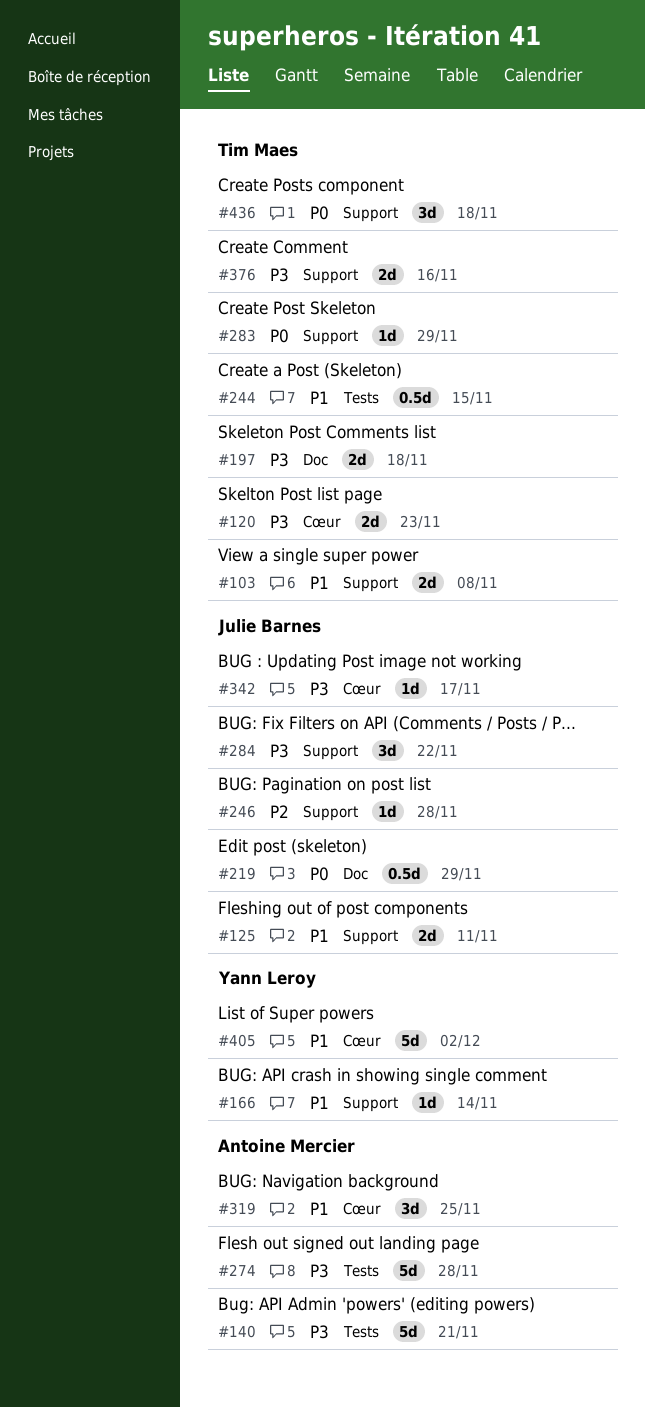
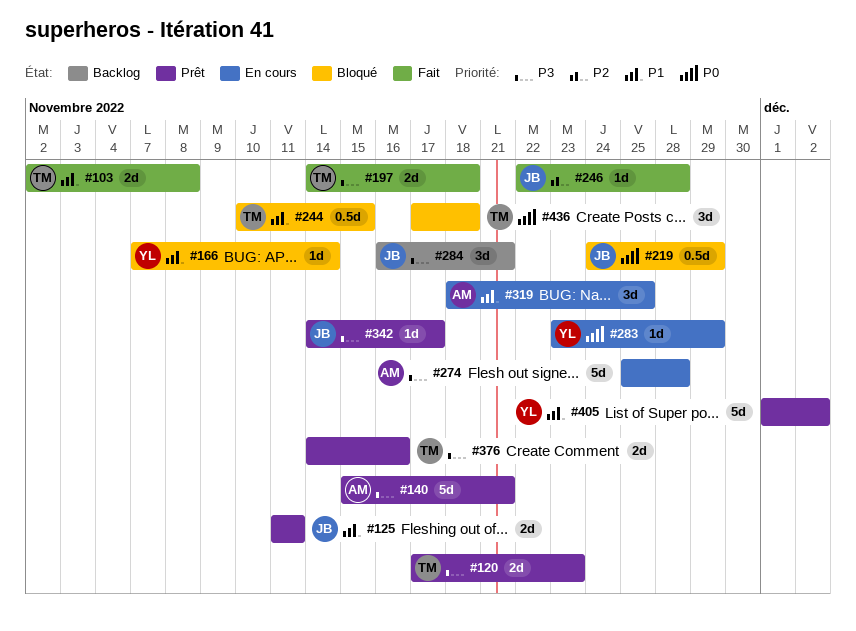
#283, owner: Tim Maes -> Yann Leroy
#284, due: Nov 22 -> Nov 21

